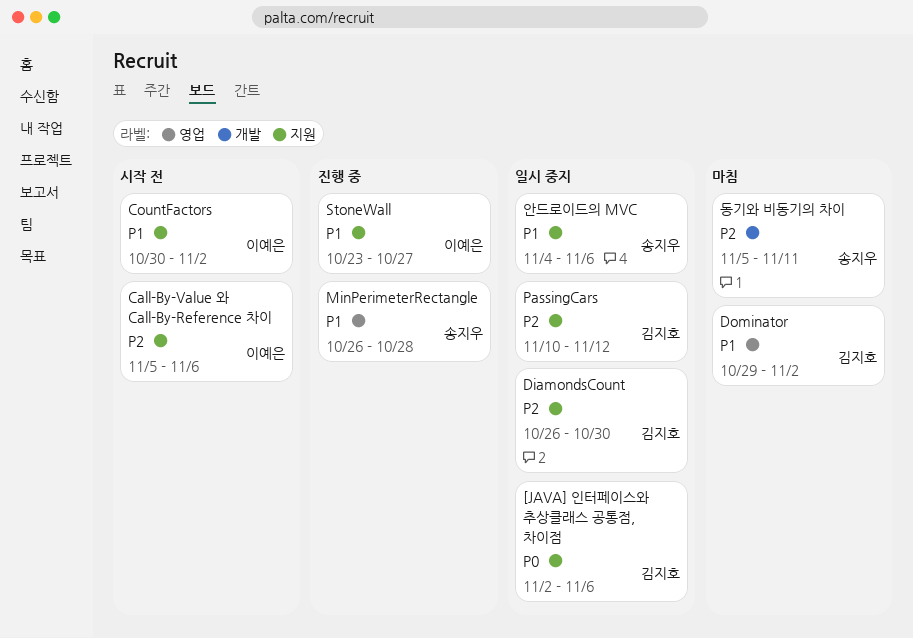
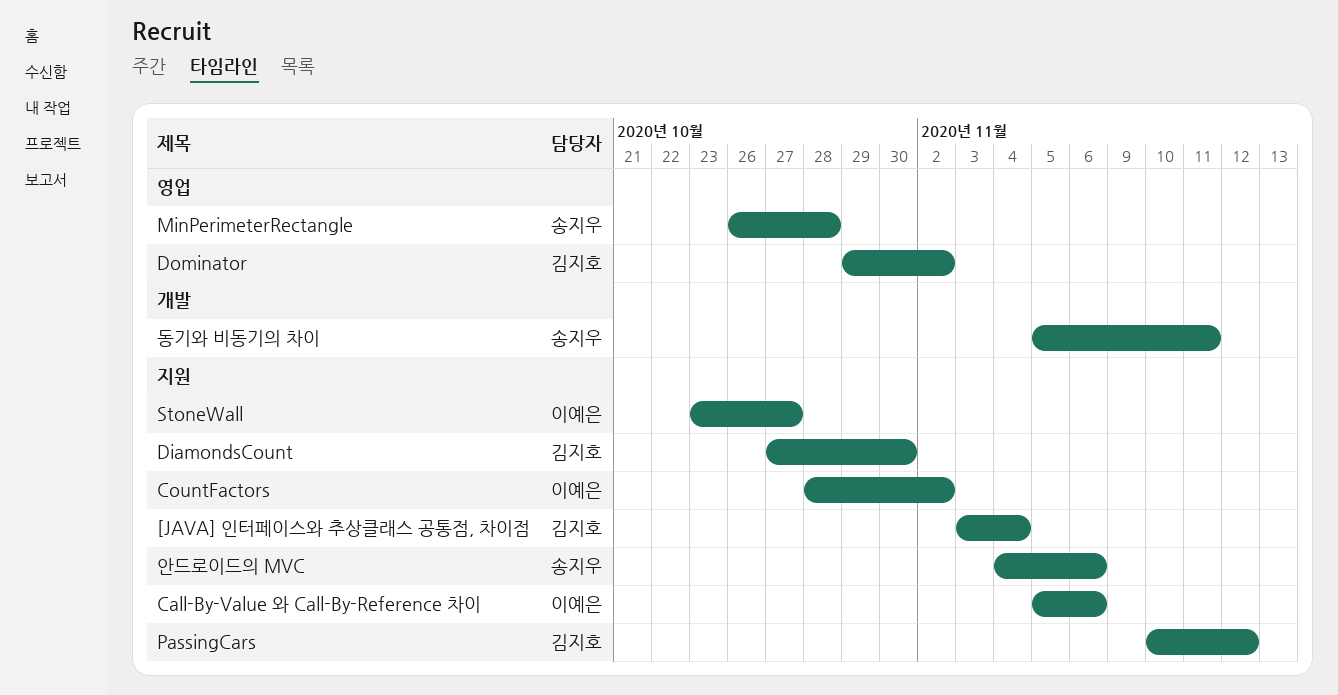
[JAVA] 인터페이스와 추상클래스 공통점, 차이점, start: Nov 2 -> Nov 3
[JAVA] 인터페이스와 추상클래스 공통점, 차이점, due: Nov 6 -> Nov 4
CountFactors, start: Oct 30 -> Oct 28
DiamondsCount, start: Oct 26 -> Oct 27

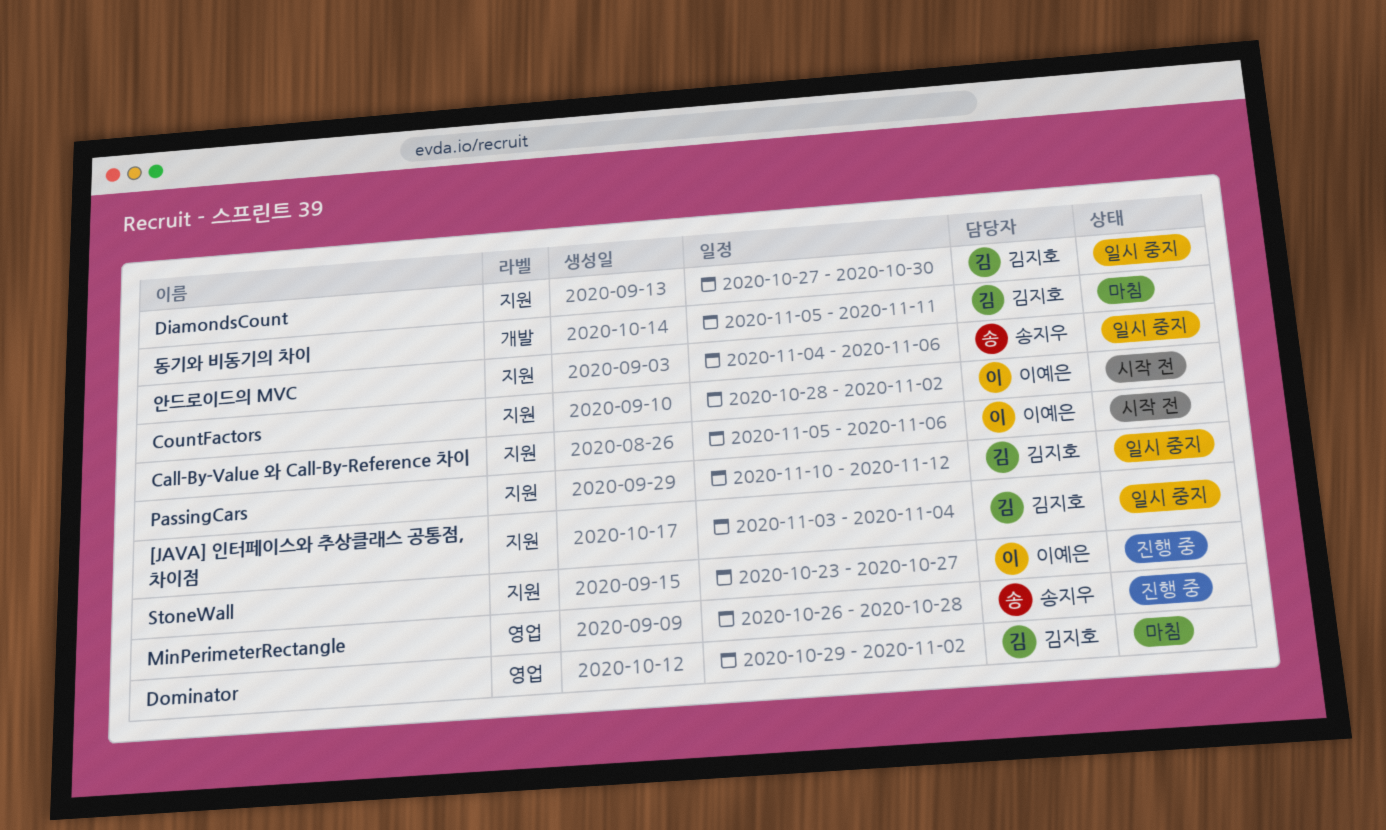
동기와 비동기의 차이, owner: 송지우 -> 김지호

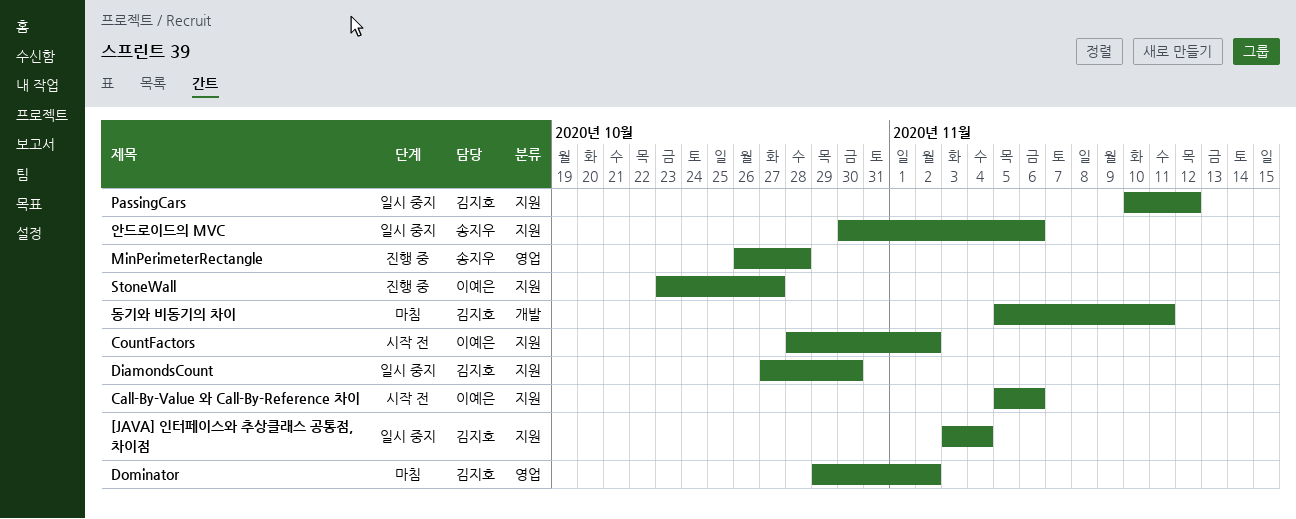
안드로이드의 MVC, start: Nov 4 -> Oct 30

